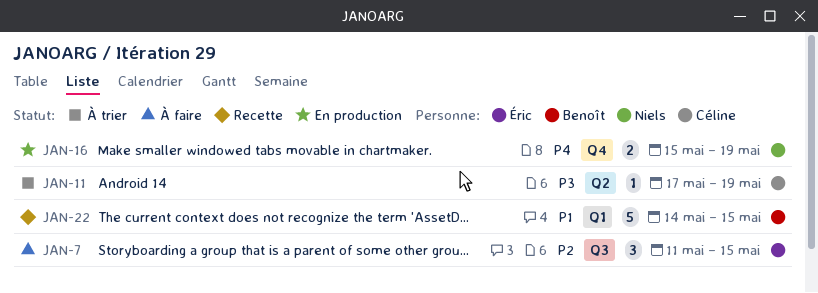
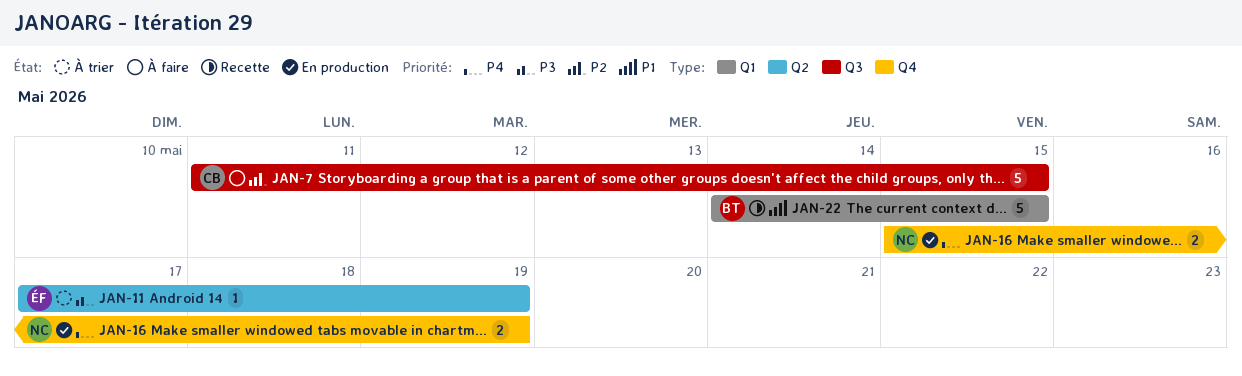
JAN-7, owner: Éric -> Céline
JAN-7, estimate: 3 -> 5
JAN-11, owner: Céline -> Éric

